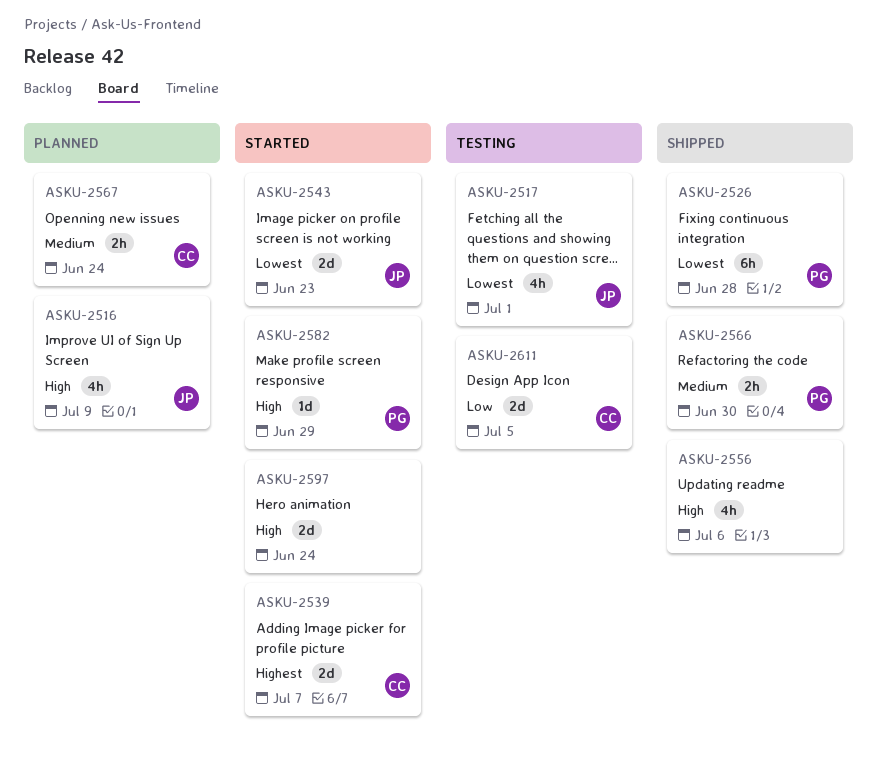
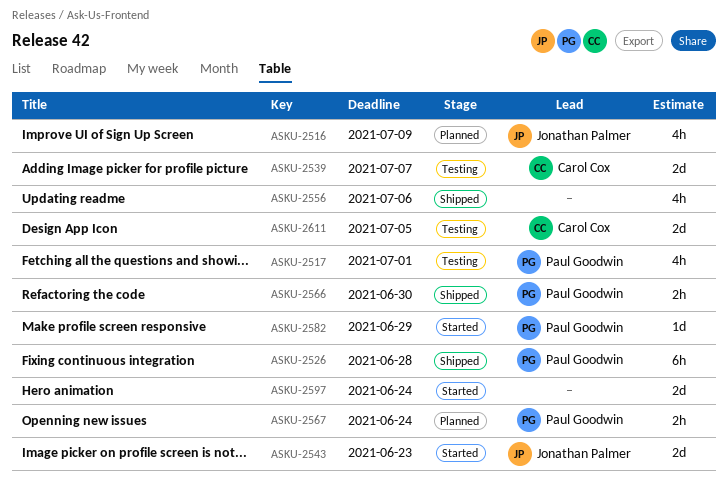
ASKU-2517, owner: Jonathan Palmer -> Paul Goodwin
ASKU-2539, status: Started -> Testing
ASKU-2567, owner: Carol Cox -> Paul Goodwin

